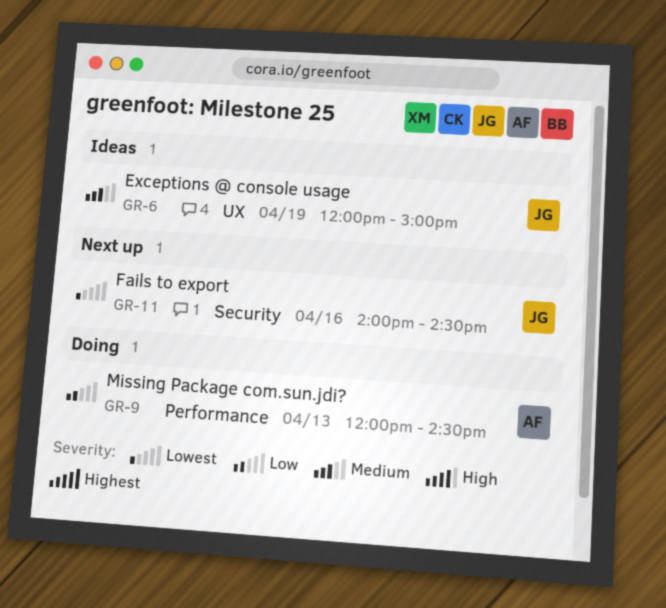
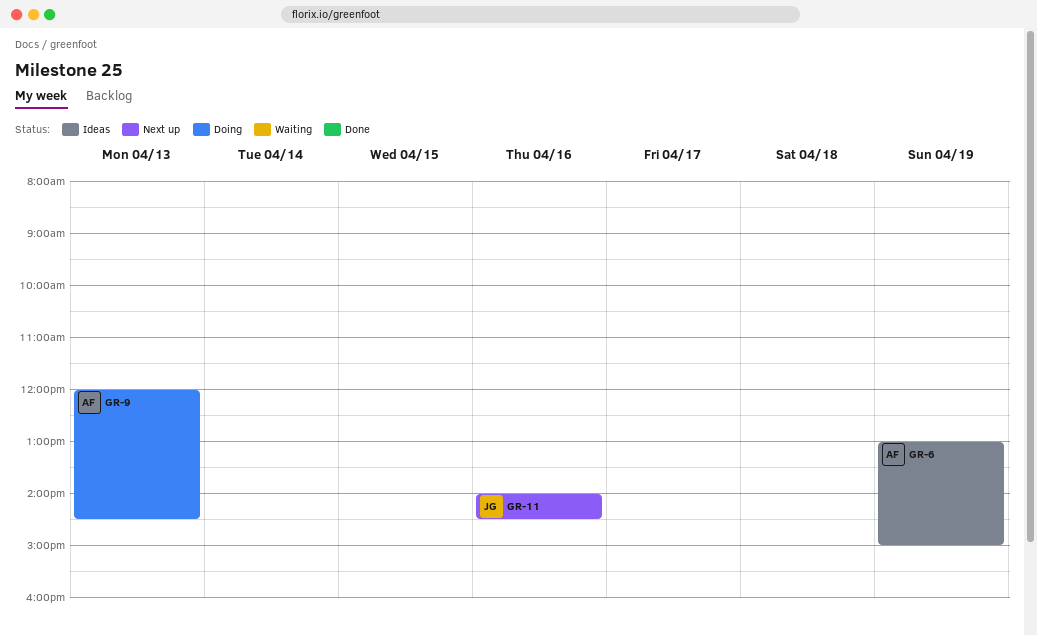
GR-6, owner: JG -> AF
GR-6, begins: 12:00 -> 13:00

